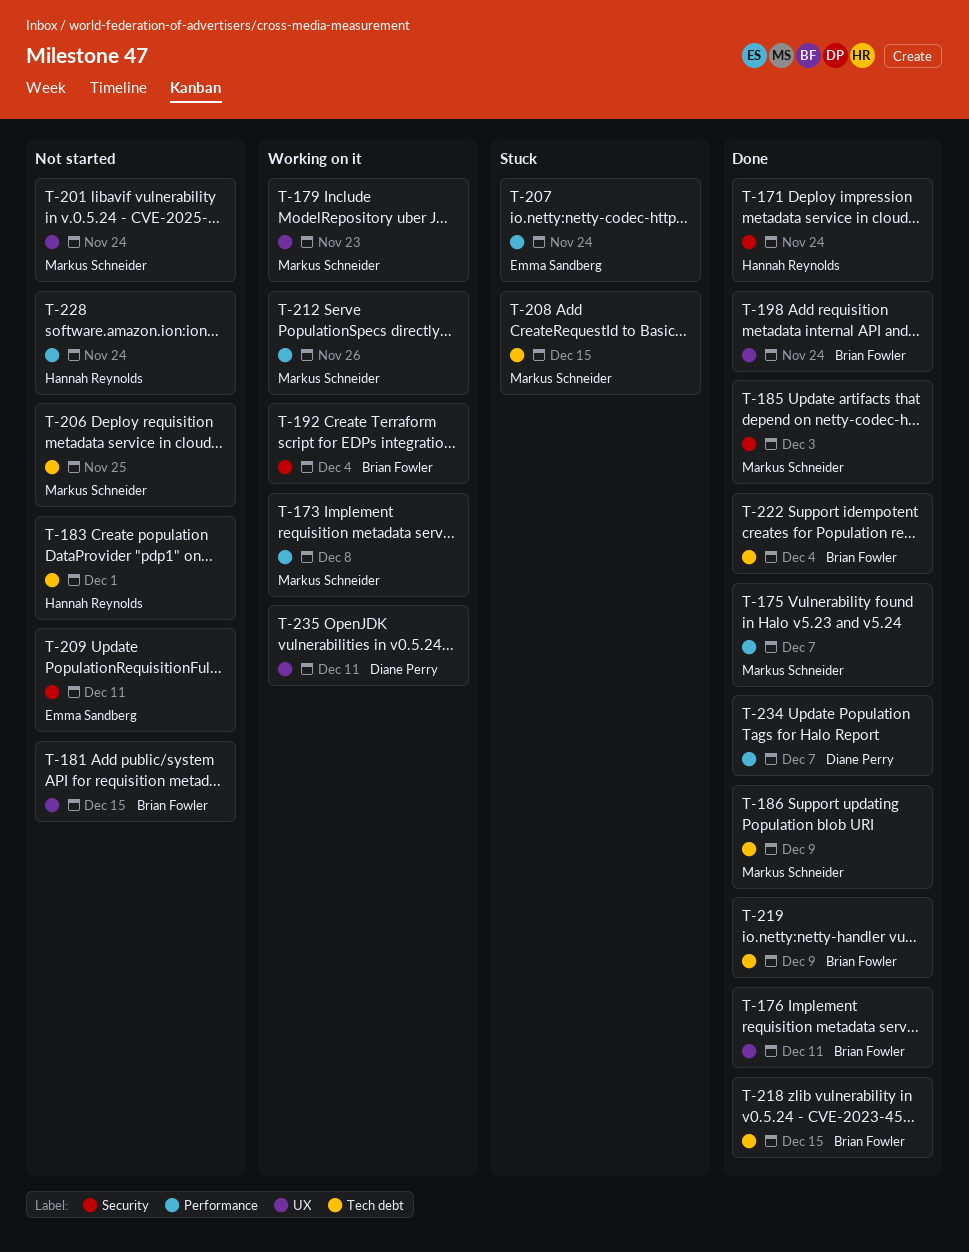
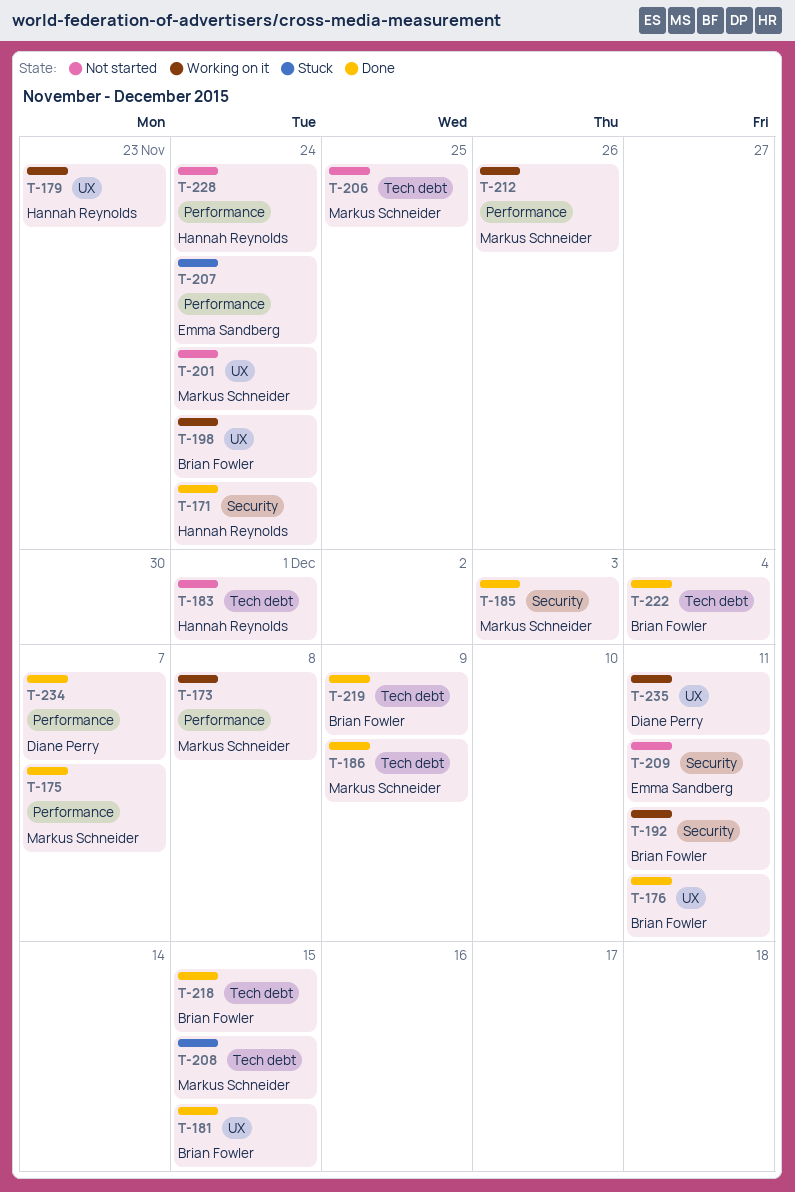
T-179, owner: Markus Schneider -> Hannah Reynolds
T-181, status: Not started -> Done
T-192, due: Dec 4 -> Dec 11
T-198, status: Done -> Working on it

